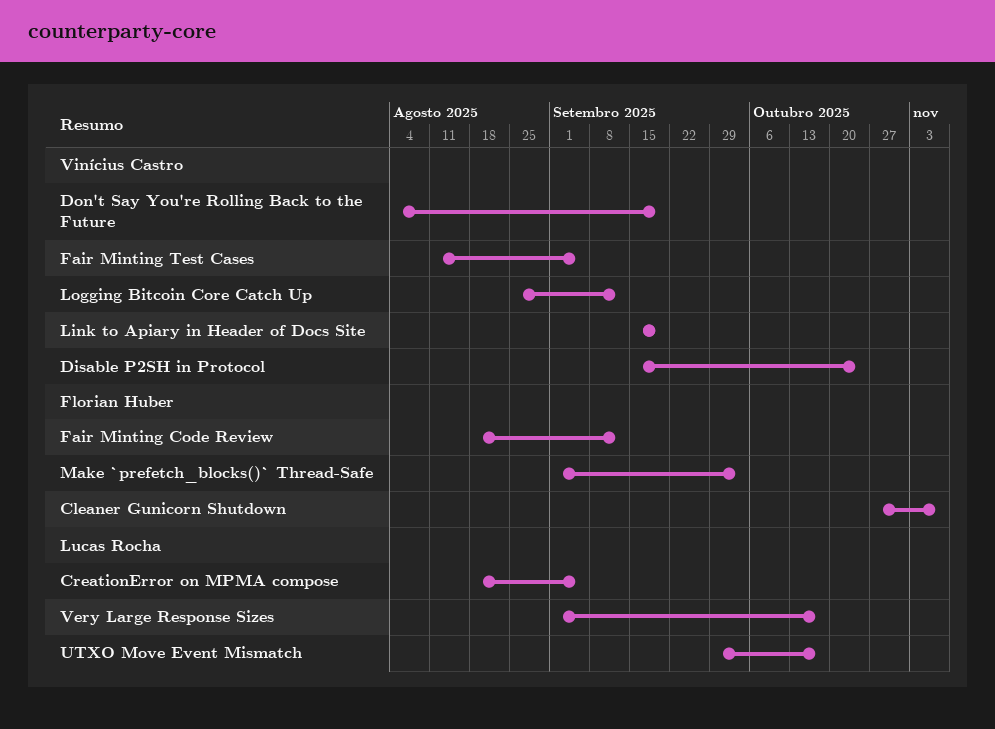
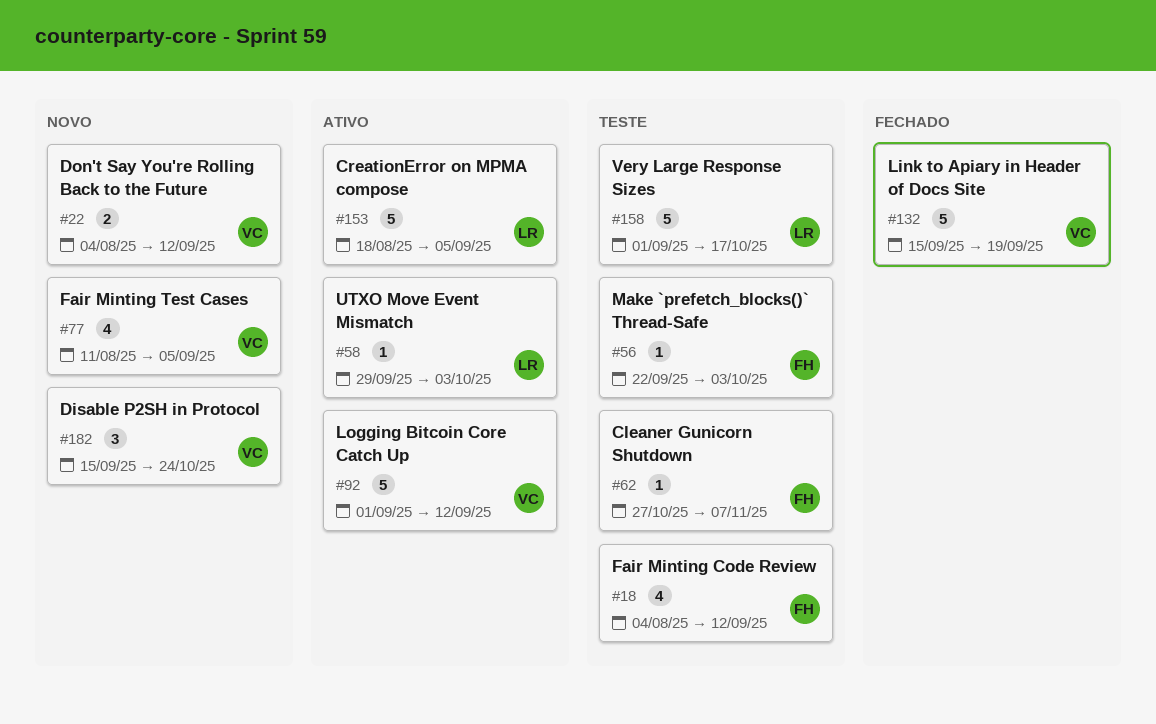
Don't Say You're Rolling Back to the Future, due: Sep 19 -> Sep 12
Fair Minting Code Review, start: Aug 18 -> Aug 4
Logging Bitcoin Core Catch Up, start: Aug 25 -> Sep 1
Make `prefetch_blocks()` Thread-Safe, start: Sep 1 -> Sep 22
UTXO Move Event Mismatch, due: Oct 17 -> Oct 3

